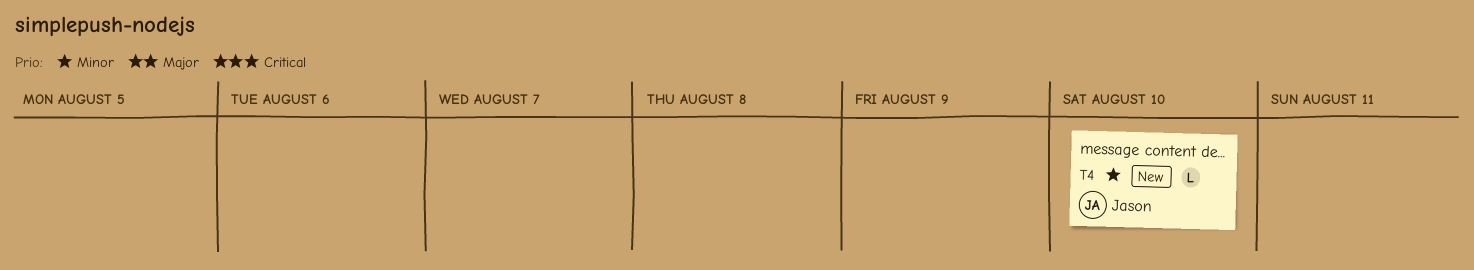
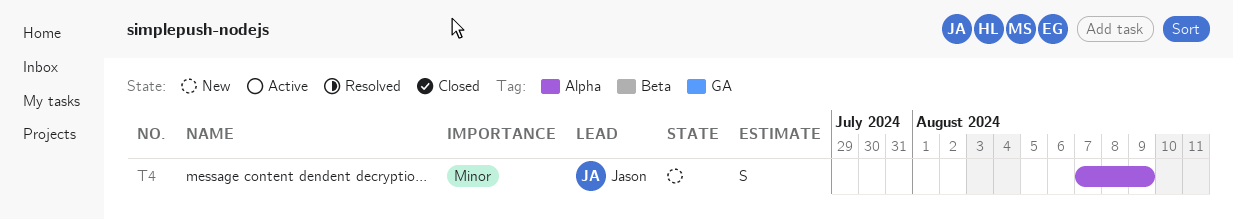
T4, estimate: L -> S
T4, due: Aug 10 -> Aug 9

